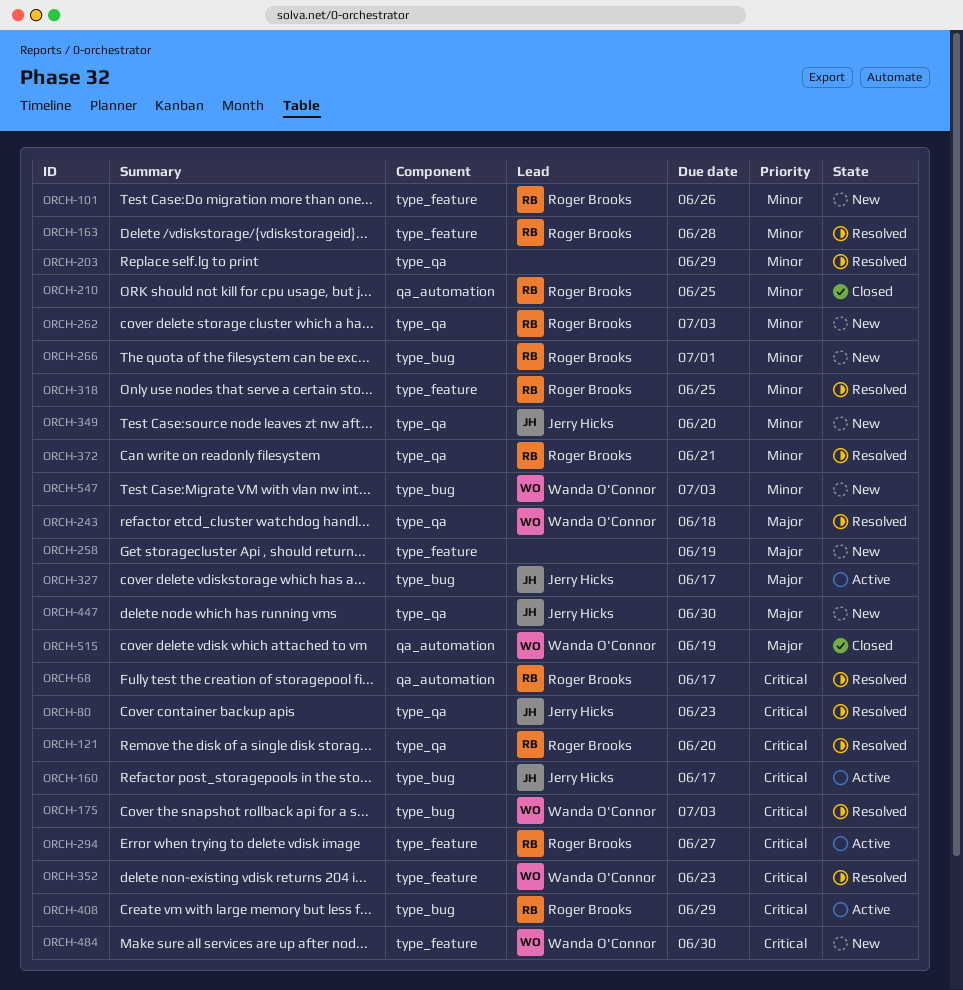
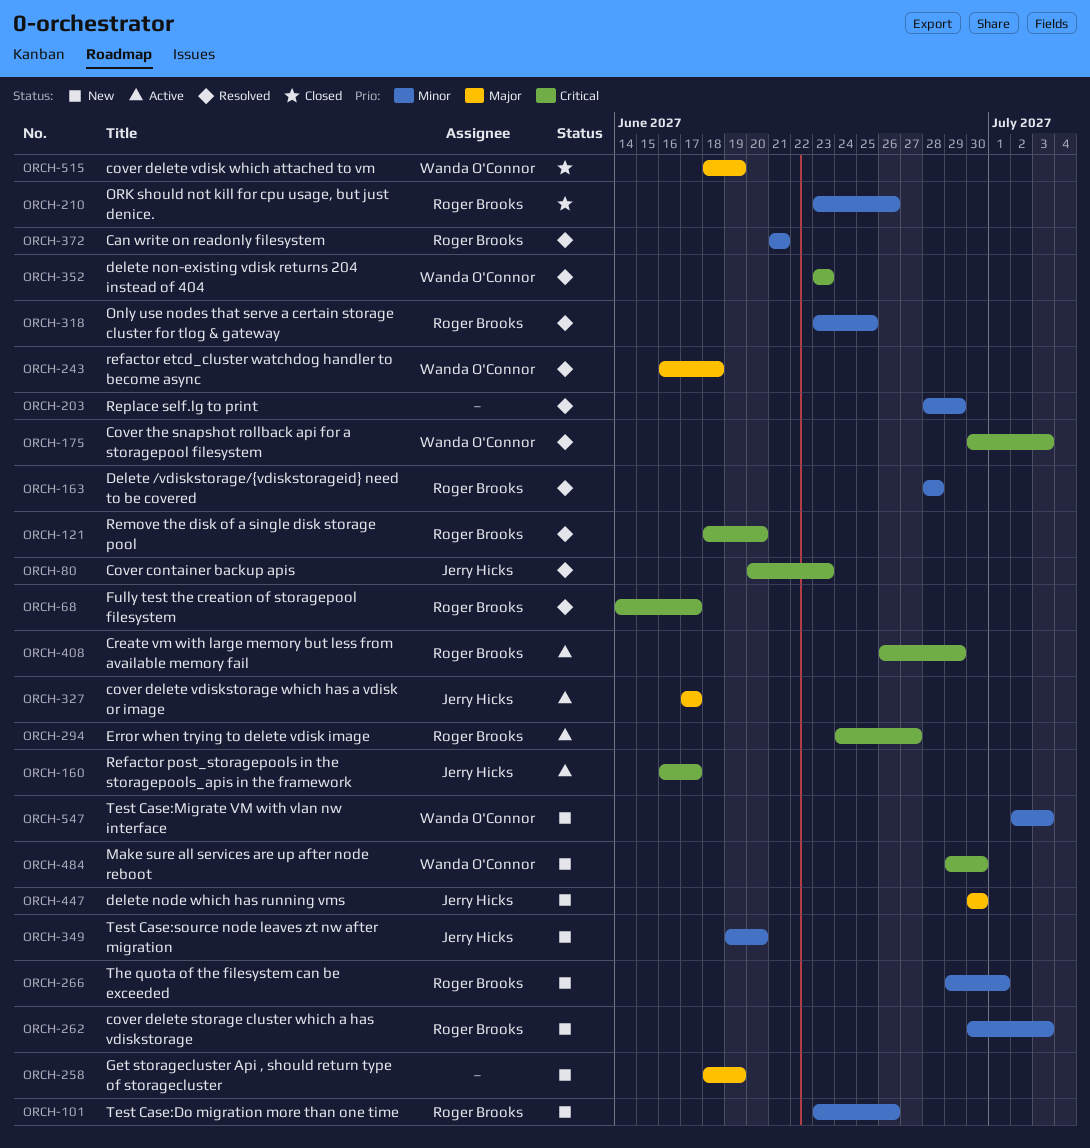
ORCH-210, due: Jun 25 -> Jun 26

